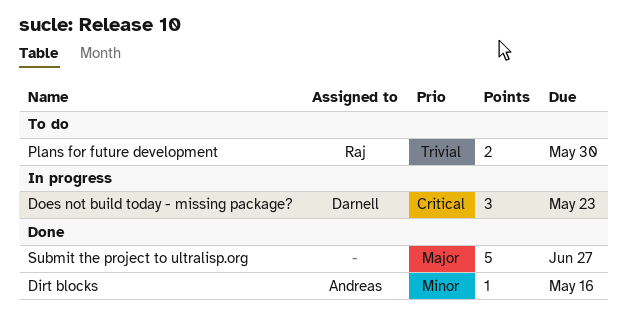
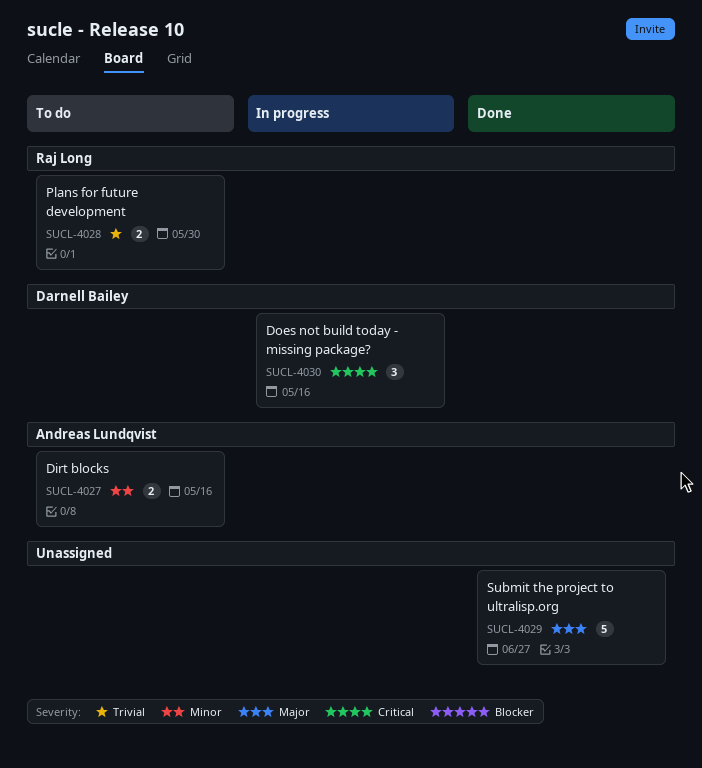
Dirt blocks, status: Done -> To do
Dirt blocks, estimate: 1 -> 2
Does not build today - missing package?, due: May 23 -> May 16

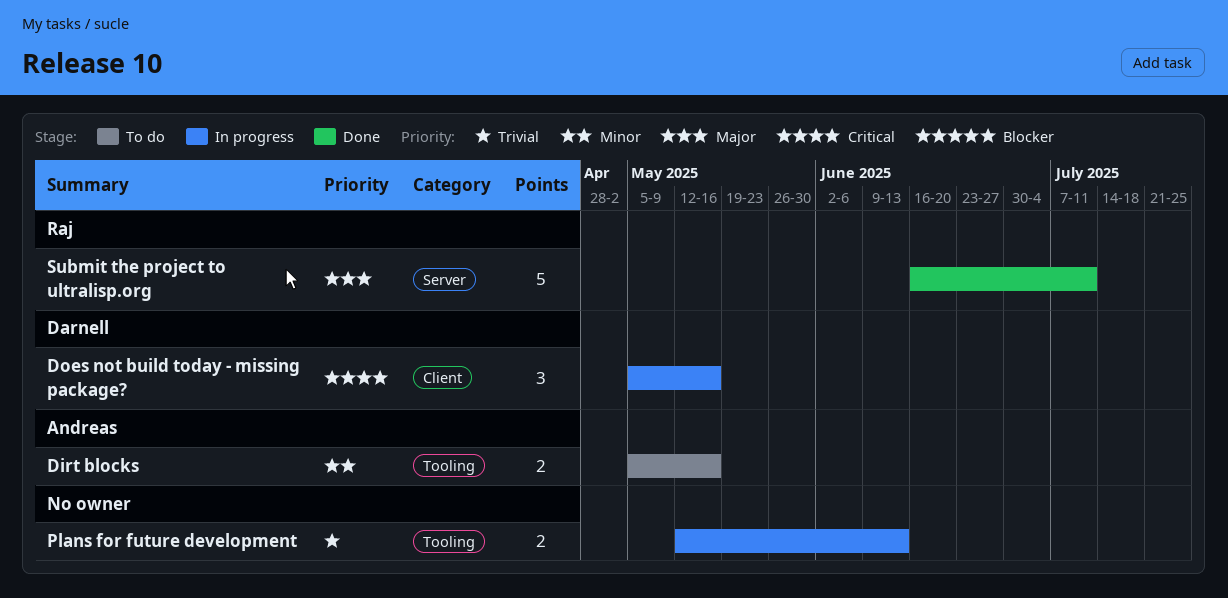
Plans for future development, status: To do -> In progress
Plans for future development, owner: Raj Long -> none
Plans for future development, due: May 30 -> Jun 13
Submit the project to ultralisp.org, owner: none -> Raj Long
Submit the project to ultralisp.org, due: Jun 27 -> Jul 11

